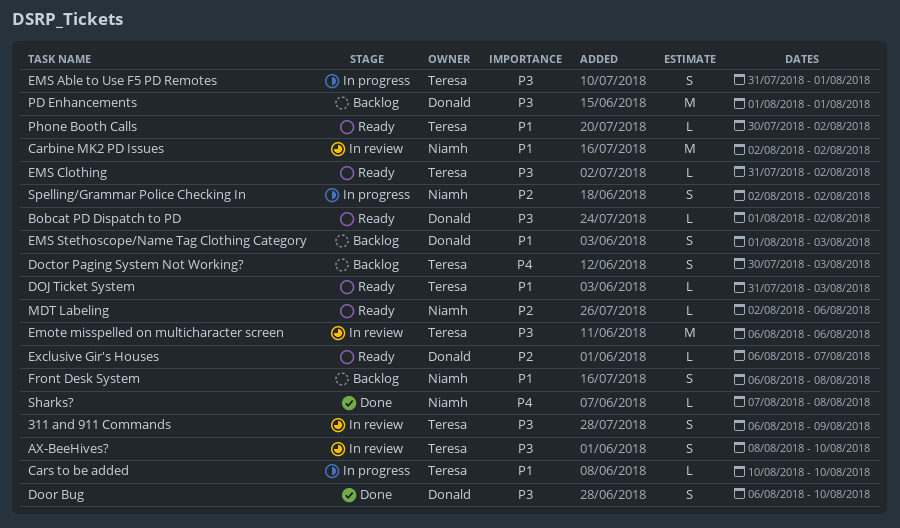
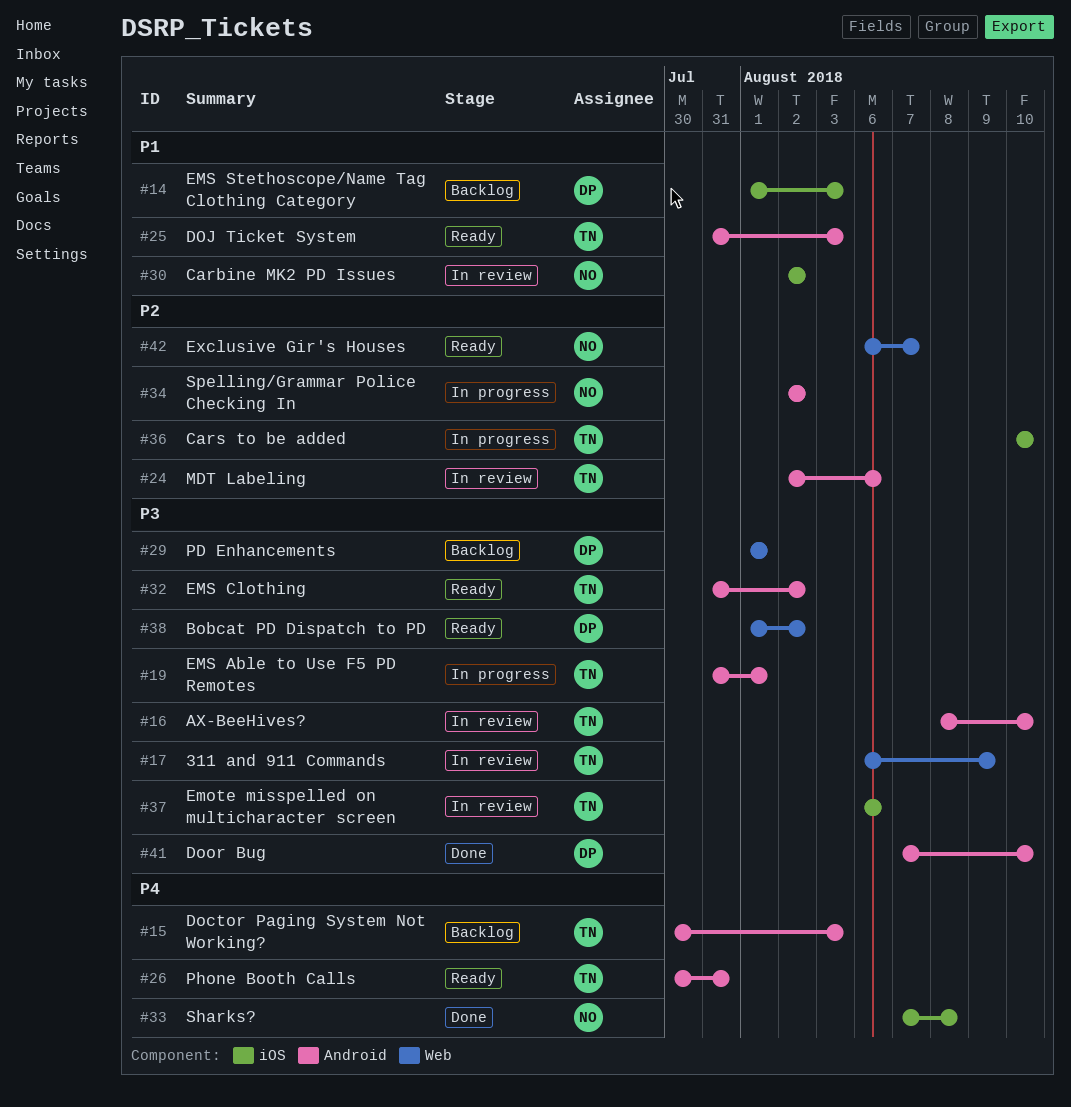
Cars to be added, priority: P1 -> P2
Door Bug, start: Aug 6 -> Aug 7
Exclusive Gir's Houses, owner: Donald -> Niamh
Front Desk System: present -> none
MDT Labeling, status: Ready -> In review
MDT Labeling, owner: Niamh -> Teresa
Phone Booth Calls, priority: P1 -> P4
Phone Booth Calls, due: Aug 2 -> Jul 31

